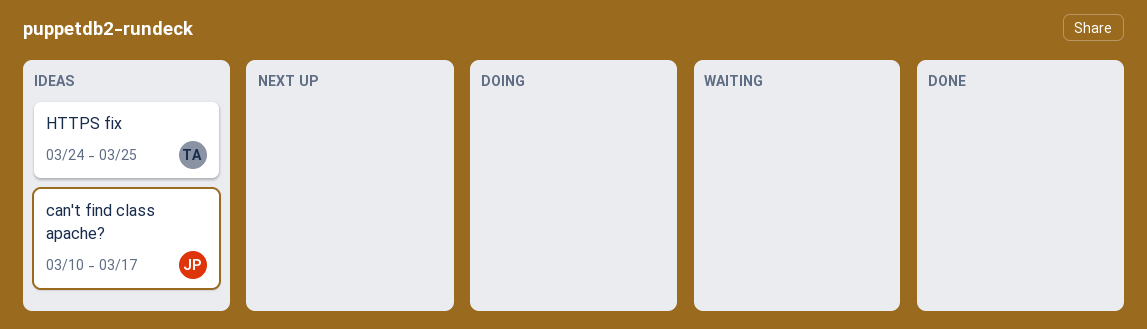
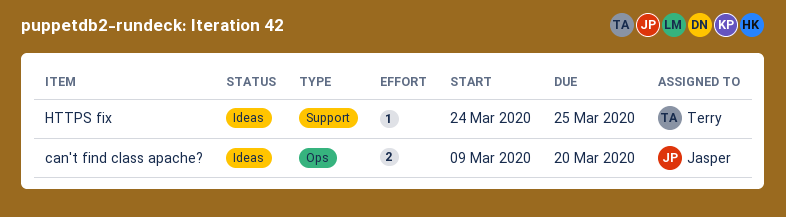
can't find class apache?, start: Mar 10 -> Mar 9
can't find class apache?, due: Mar 17 -> Mar 20

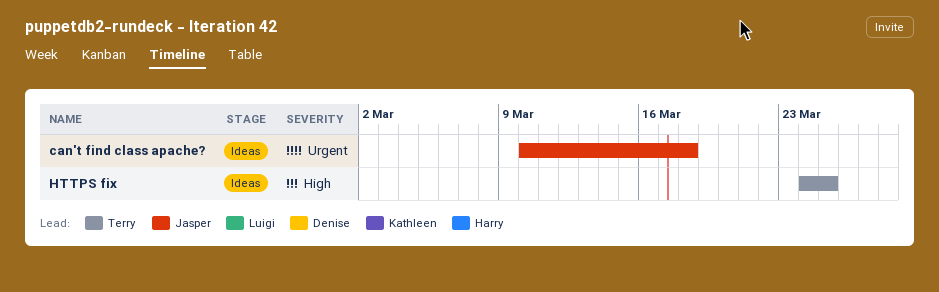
can't find class apache?, start: Mar 9 -> Mar 10
can't find class apache?, due: Mar 20 -> Mar 18

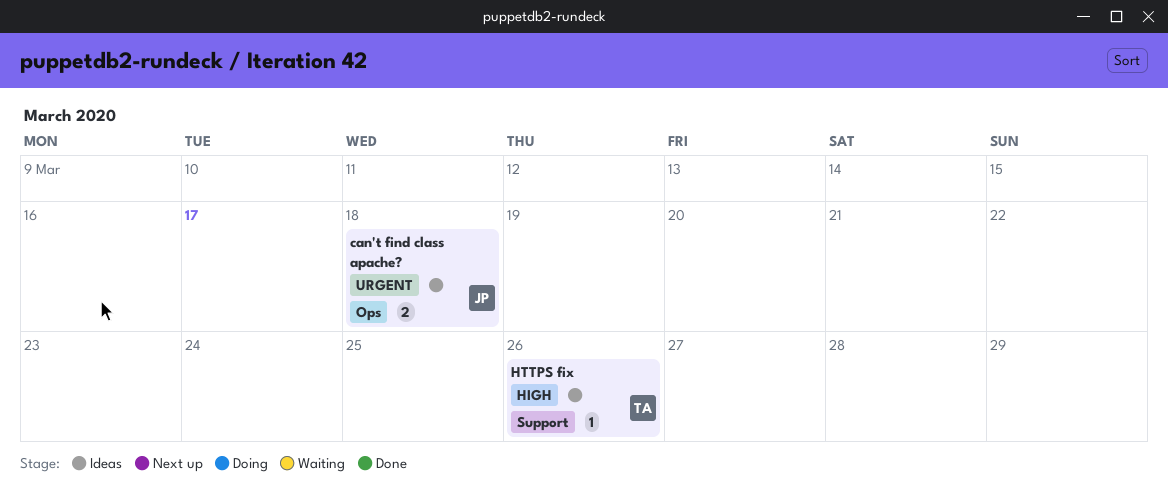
HTTPS fix, due: Mar 25 -> Mar 26

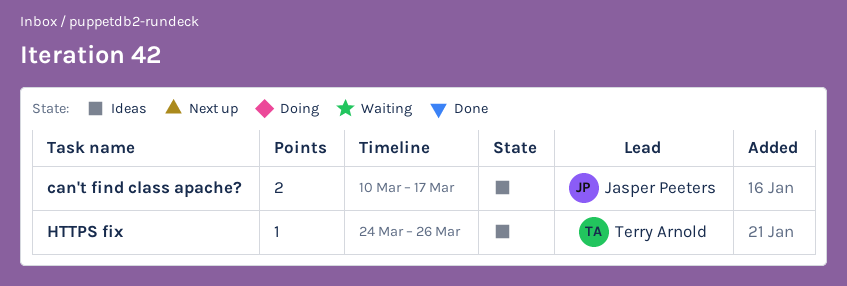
can't find class apache?, due: Mar 18 -> Mar 17

